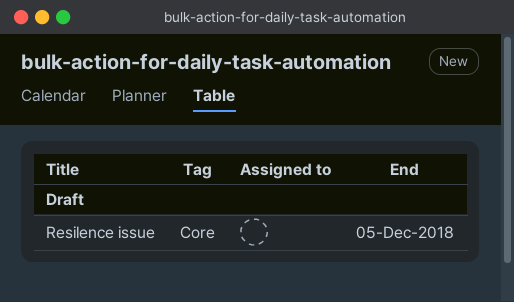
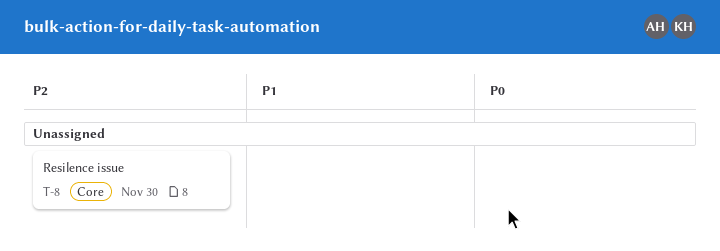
Resilence issue, due: Dec 5 -> Nov 30

